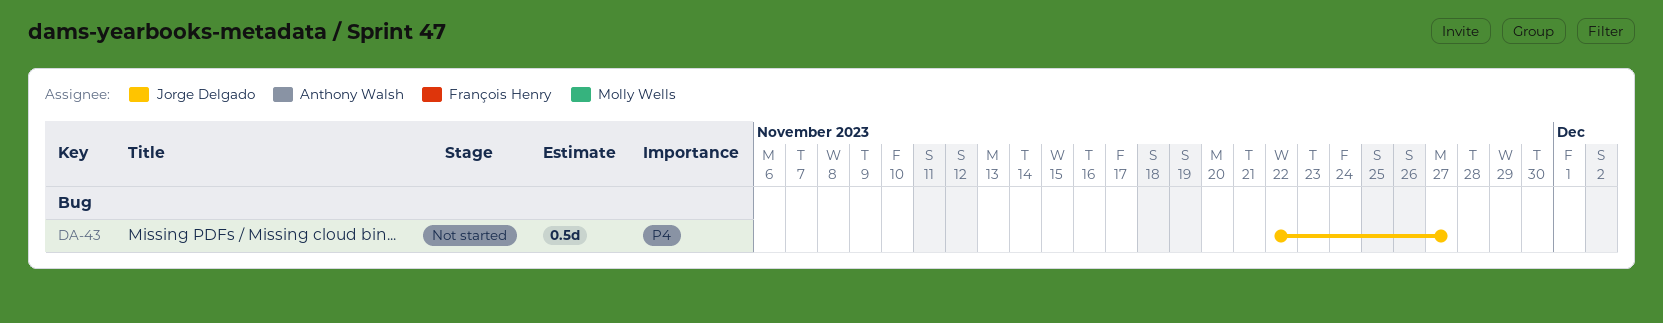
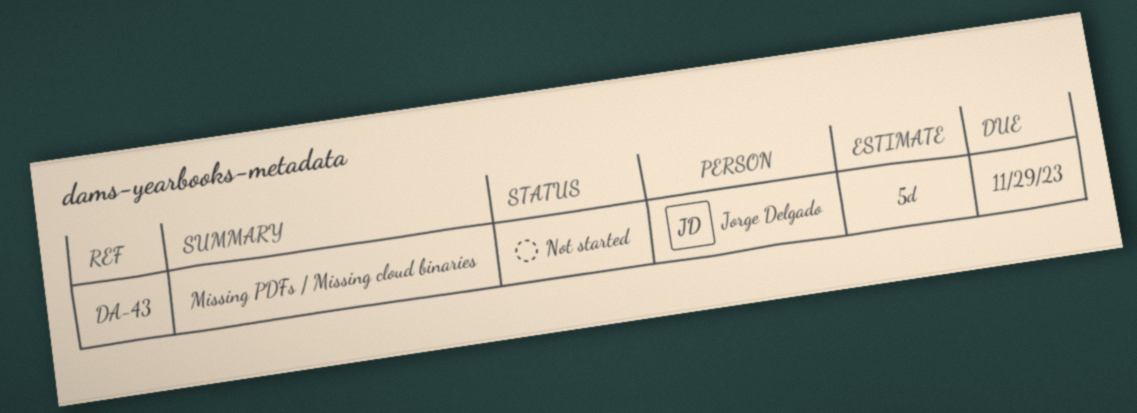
DA-43, estimate: 0.5d -> 5d
DA-43, due: Nov 27 -> Nov 29

